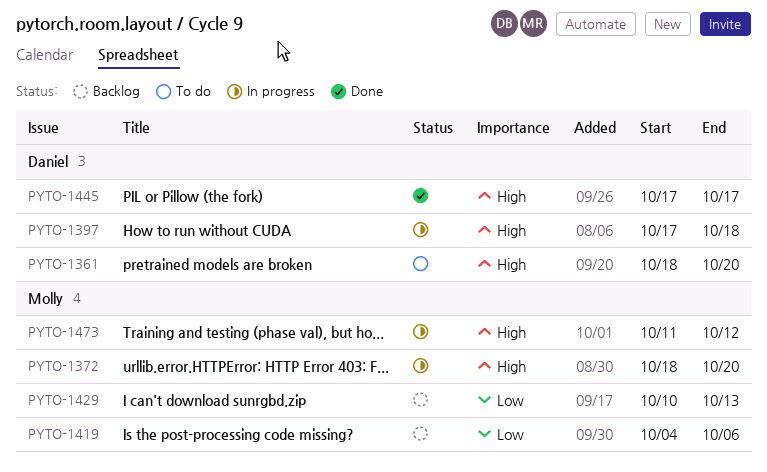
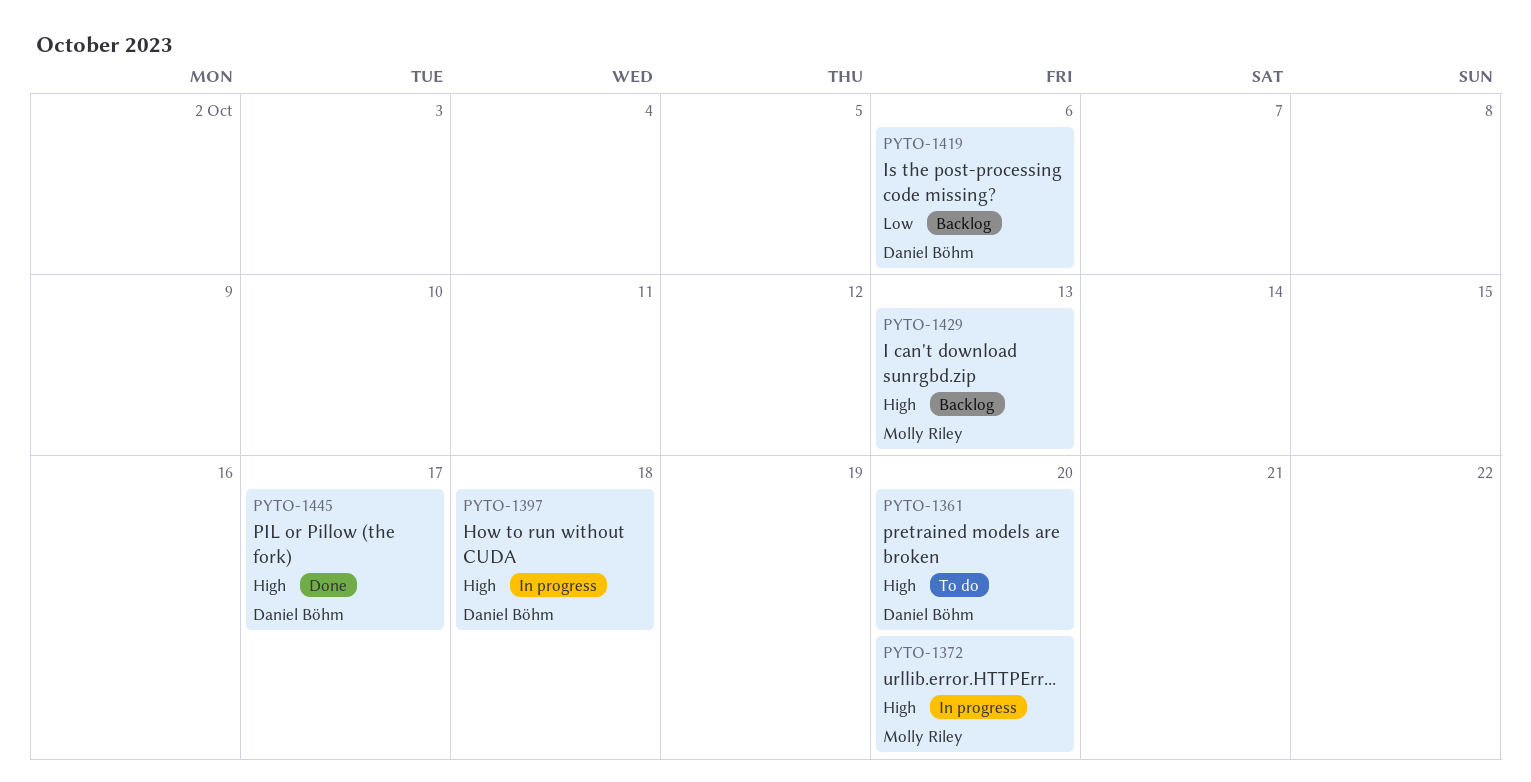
PYTO-1419, owner: Molly Riley -> Daniel Böhm
PYTO-1429, priority: Low -> High
PYTO-1473: present -> none

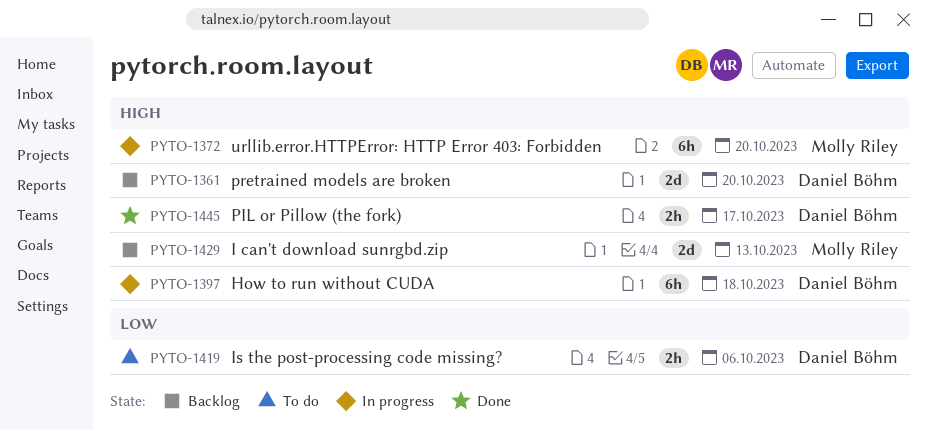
PYTO-1361, status: To do -> Backlog
PYTO-1419, status: Backlog -> To do

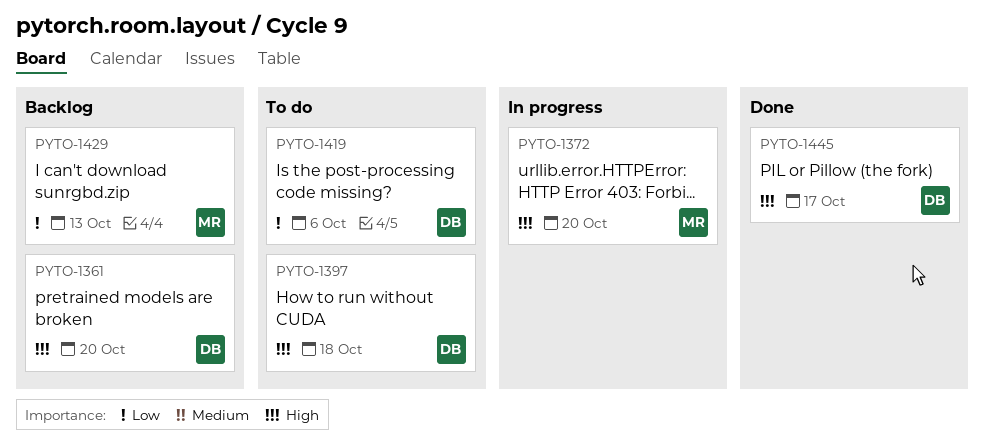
PYTO-1397, status: In progress -> To do
PYTO-1429, priority: High -> Low

